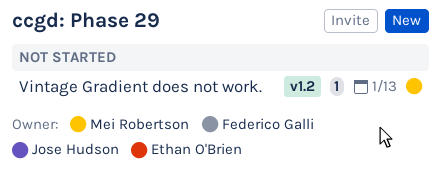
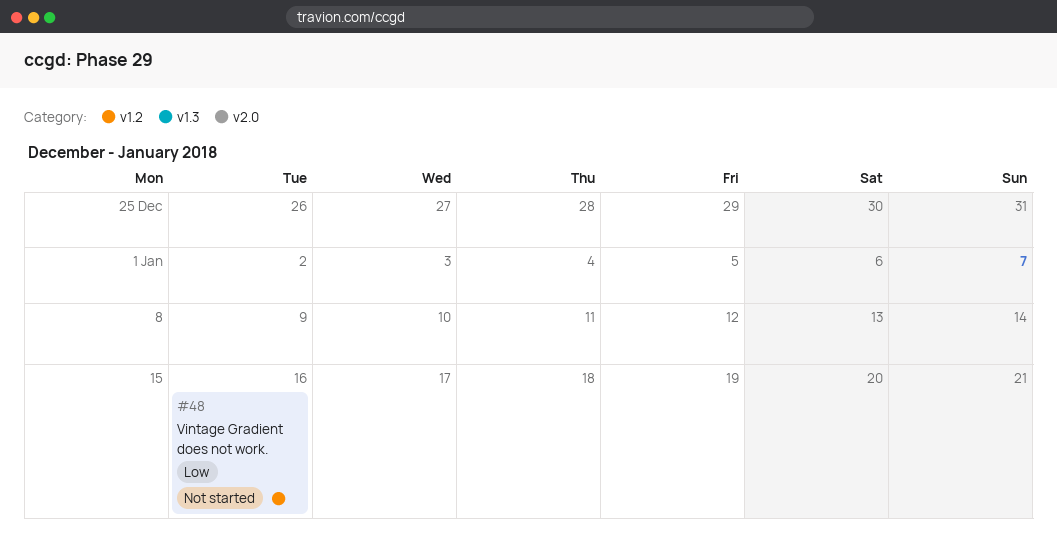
Vintage Gradient does not work., due: Jan 13 -> Jan 16

